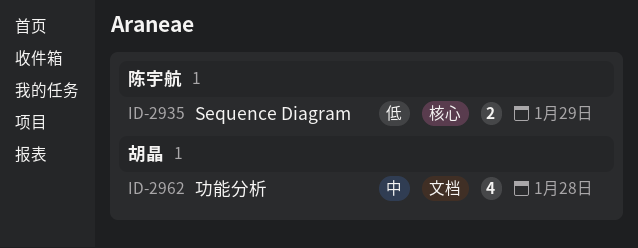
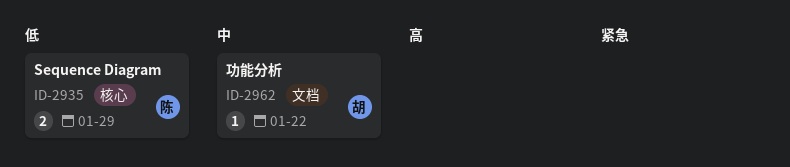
ID-2962, estimate: 4 -> 1
ID-2962, due: Jan 28 -> Jan 22

